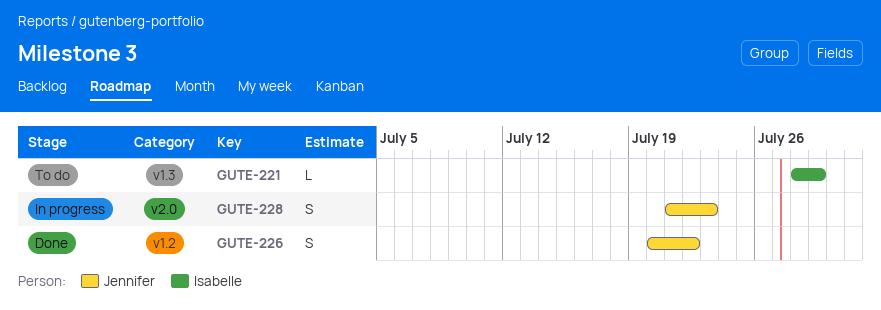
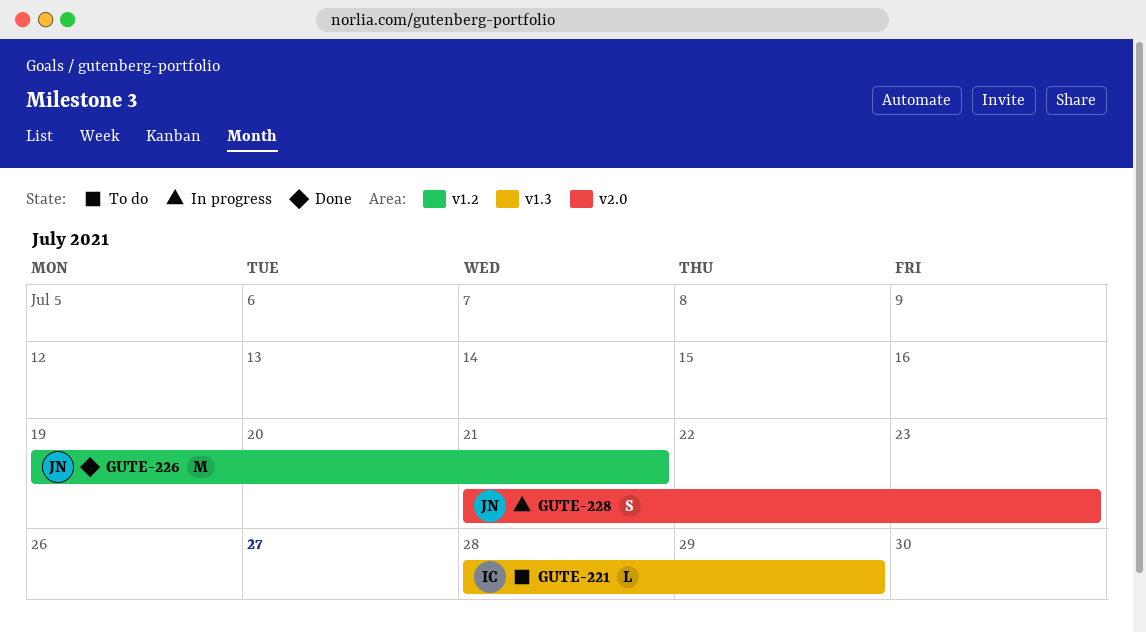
GUTE-226, estimate: S -> M
GUTE-226, start: Jul 20 -> Jul 19
GUTE-226, due: Jul 22 -> Jul 21

